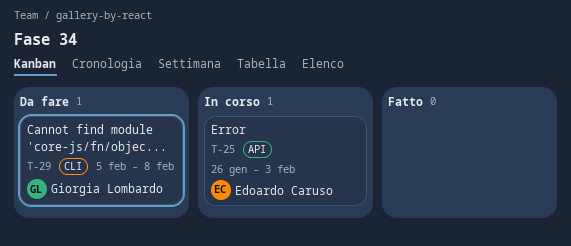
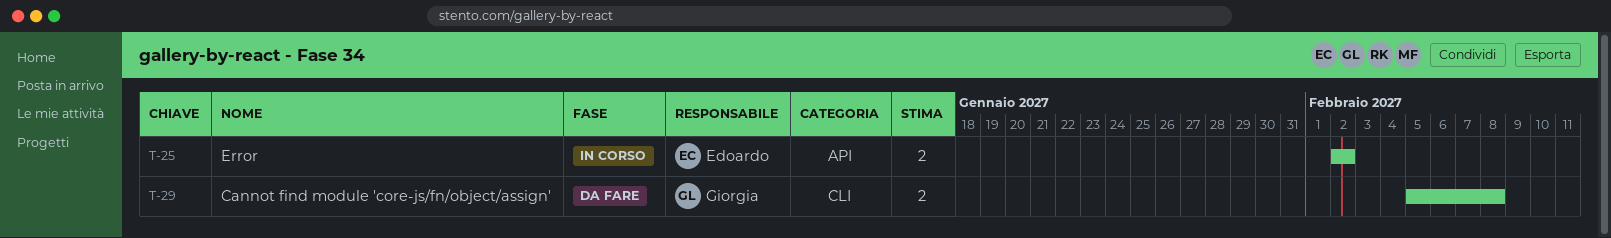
T-25, start: Jan 26 -> Feb 2
T-25, due: Feb 3 -> Feb 2

